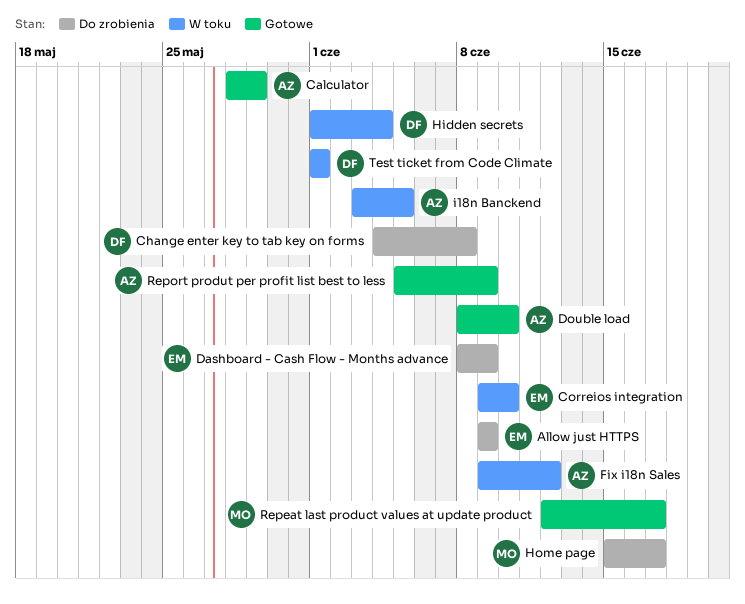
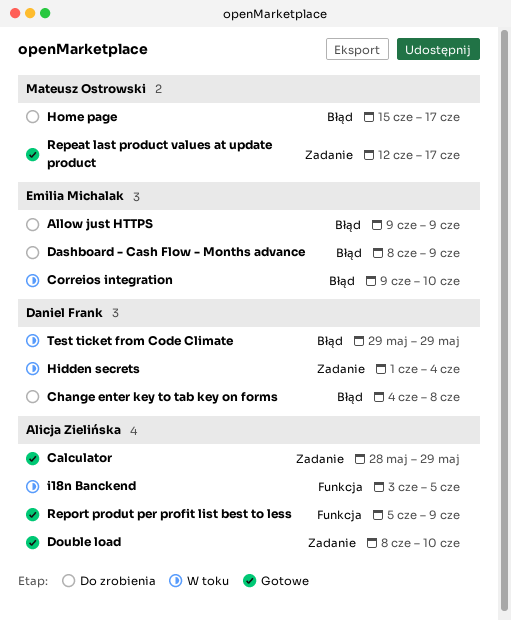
Fix i18n Sales: present -> none
Test ticket from Code Climate, start: Jun 1 -> May 29
Test ticket from Code Climate, due: Jun 1 -> May 29

